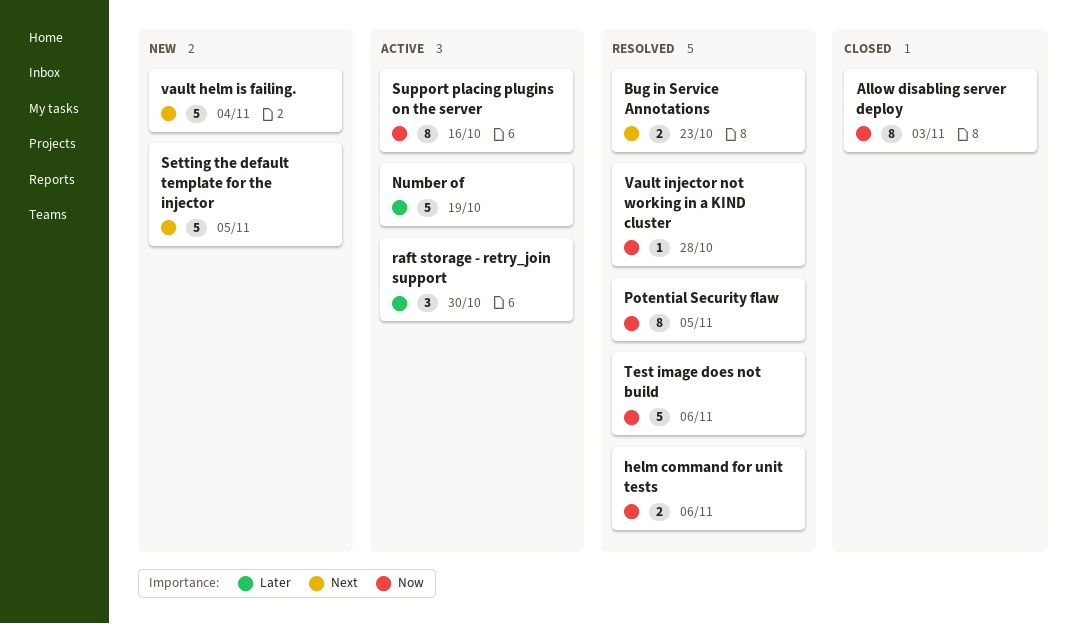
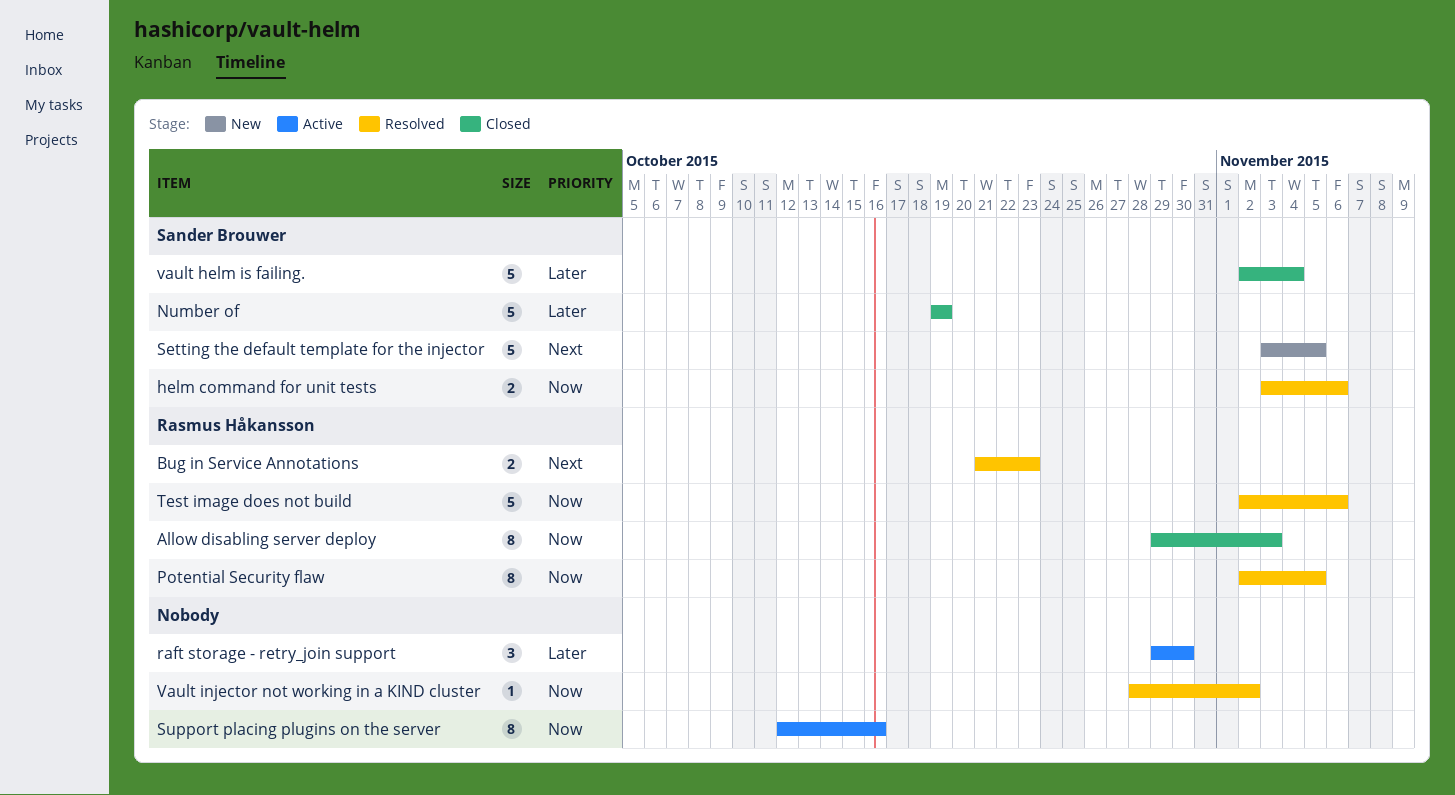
Number of, status: Active -> Closed
vault helm is failing., status: New -> Closed
vault helm is failing., priority: Next -> Later
Vault injector not working in a KIND cluster, due: Oct 28 -> Nov 2

